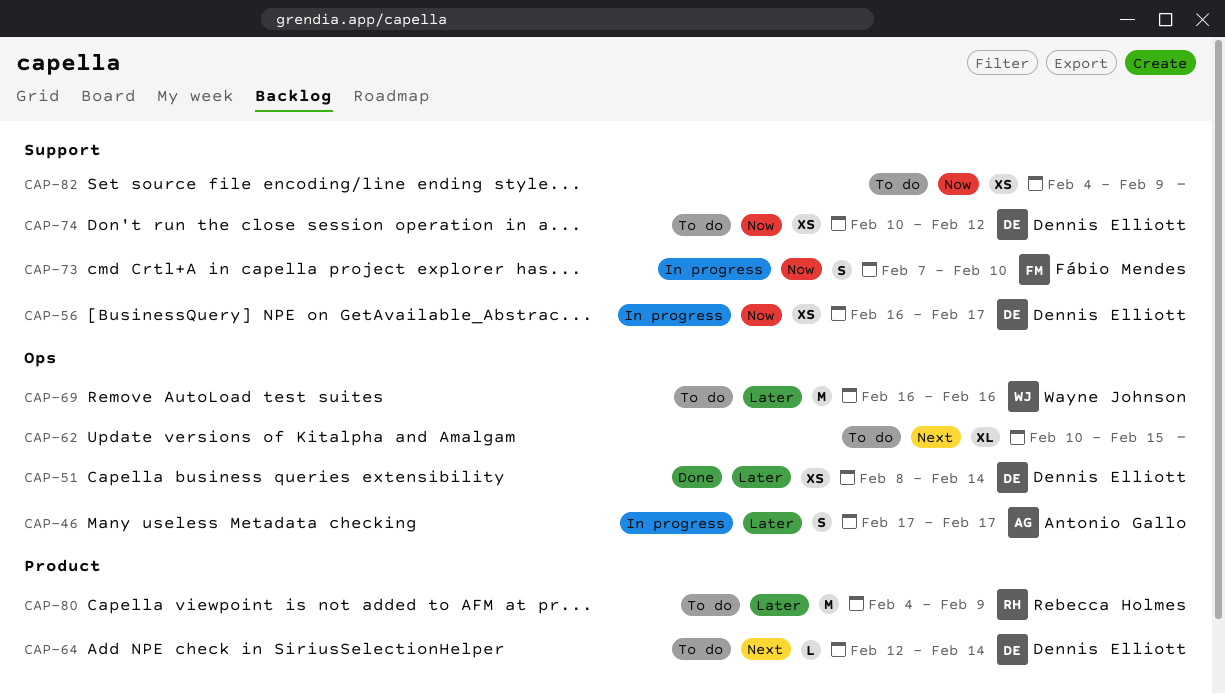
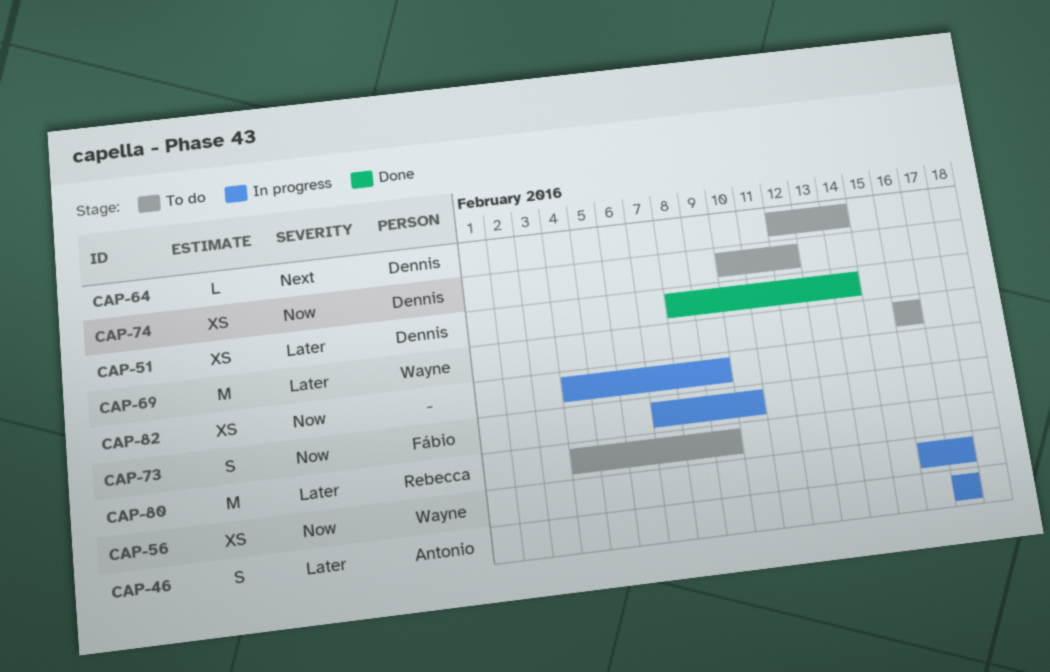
CAP-56, owner: Dennis Elliott -> Wayne Johnson
CAP-62: present -> none
CAP-82, status: To do -> In progress

